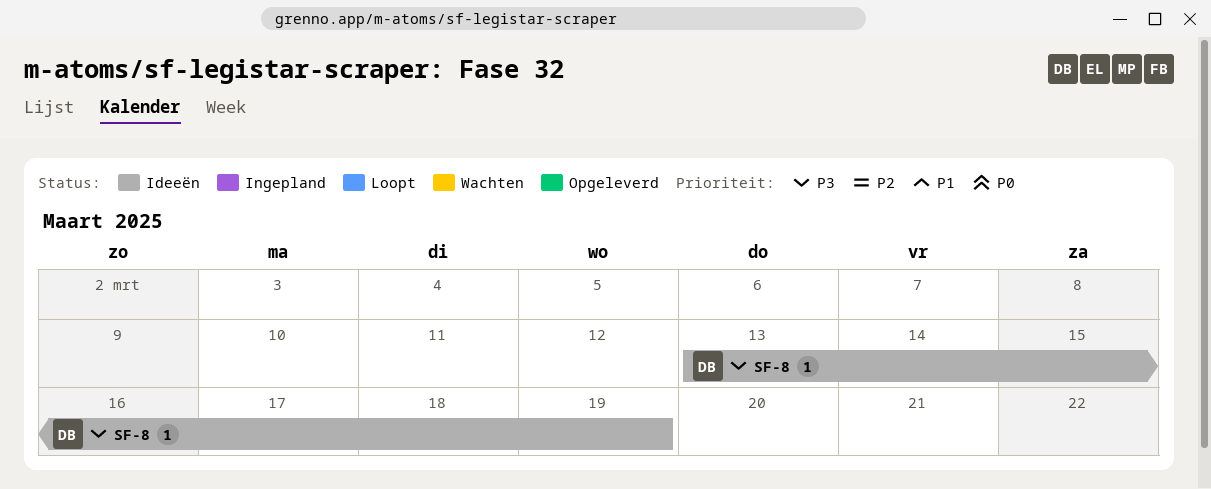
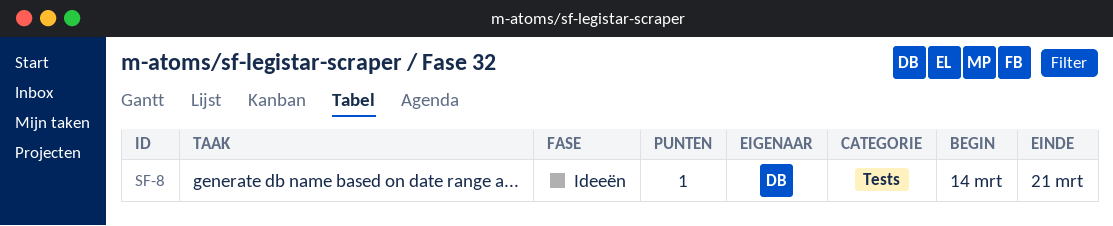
SF-8, start: Mar 13 -> Mar 14
SF-8, due: Mar 19 -> Mar 21

